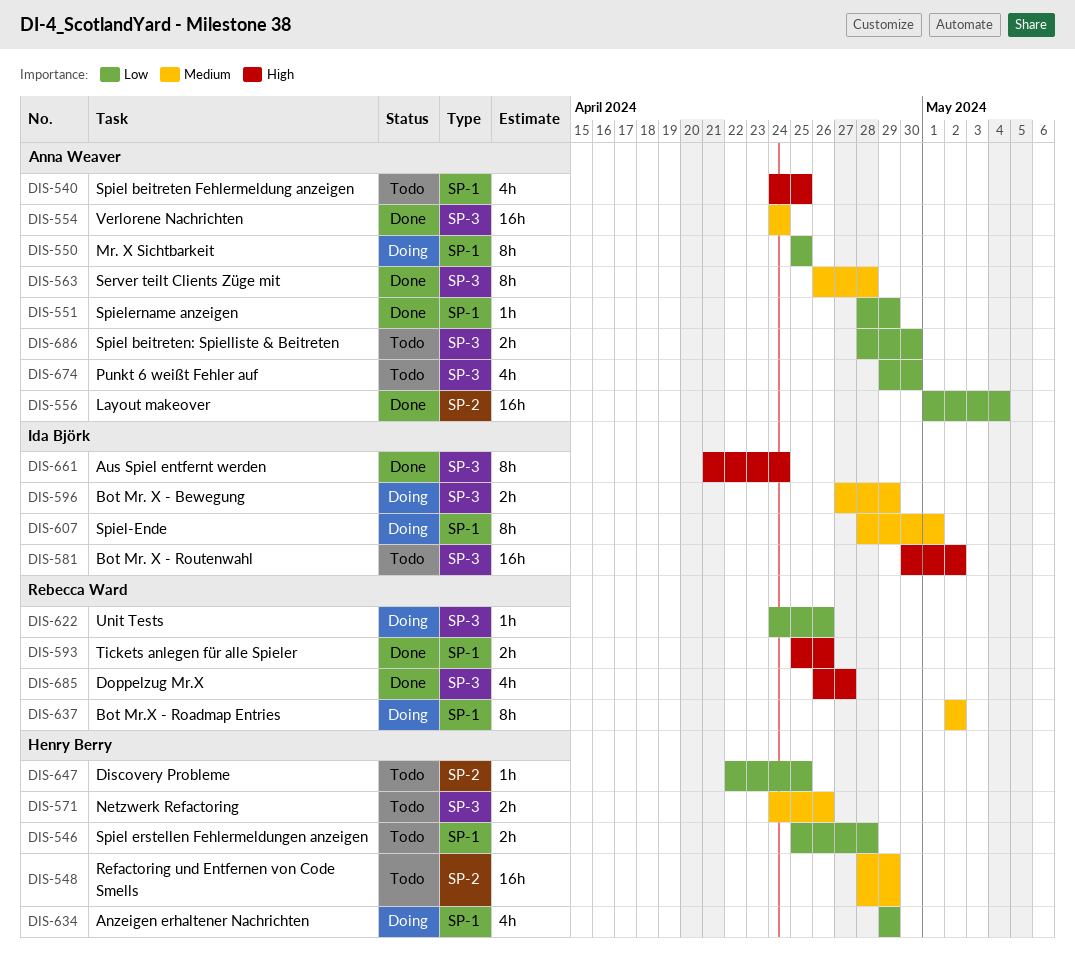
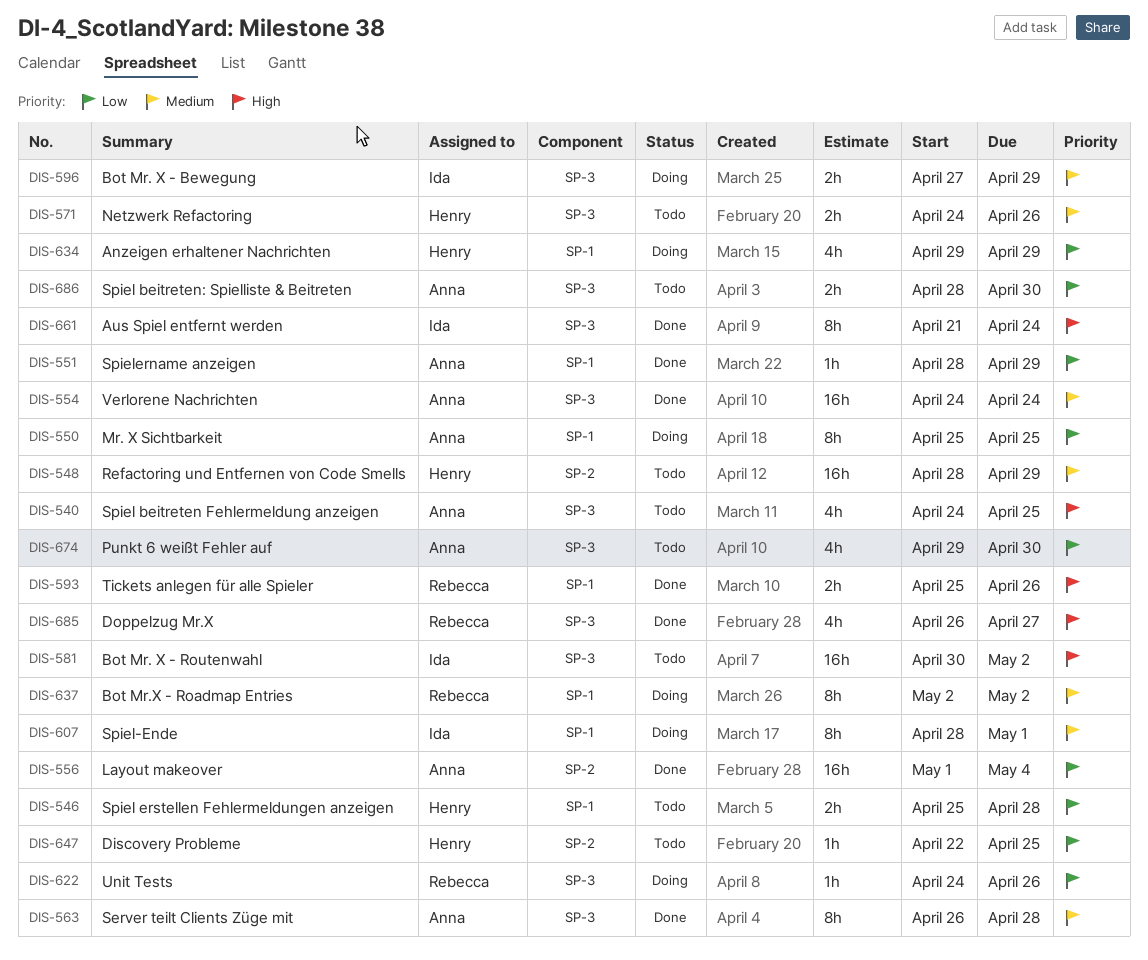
DIS-540, label: SP-1 -> SP-3

